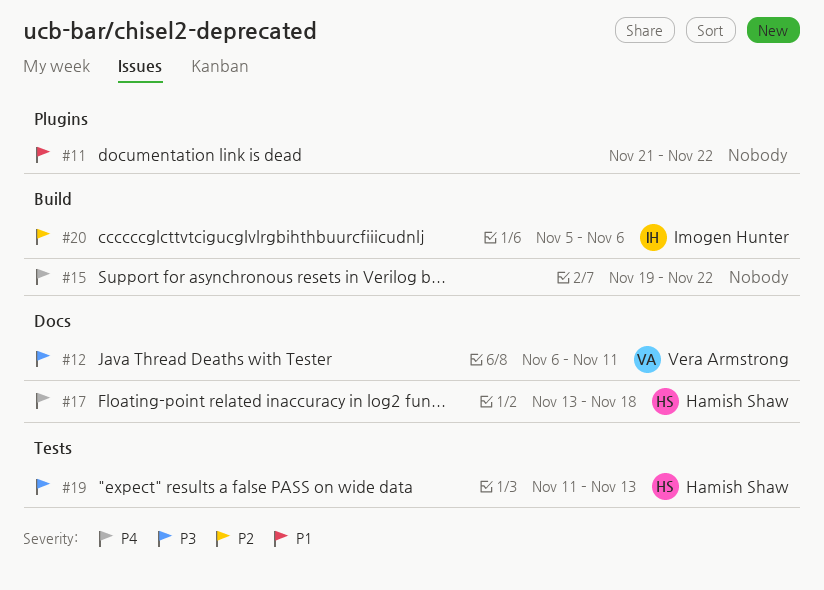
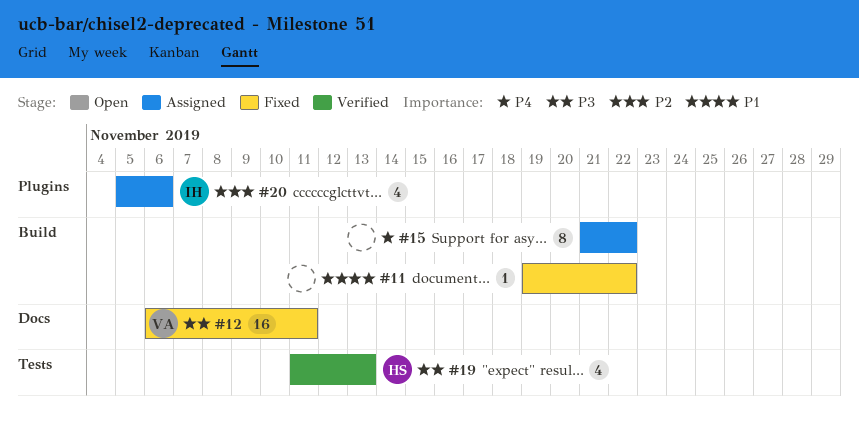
#11, label: Plugins -> Build
#11, start: Nov 21 -> Nov 19
#15, start: Nov 19 -> Nov 21
#17: present -> none
#20, label: Build -> Plugins

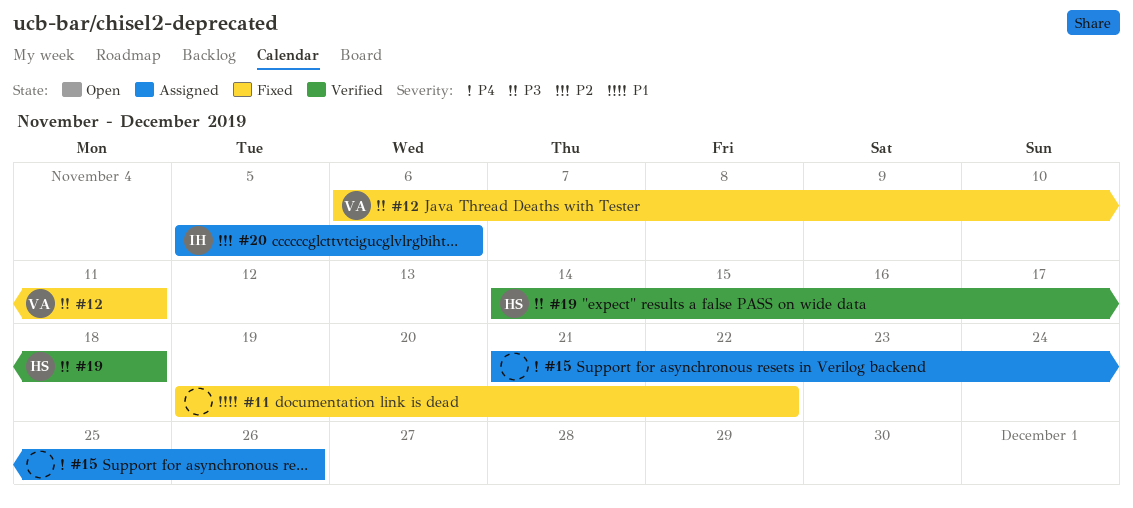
#15, due: Nov 22 -> Nov 26
#19, start: Nov 11 -> Nov 14
#19, due: Nov 13 -> Nov 18

